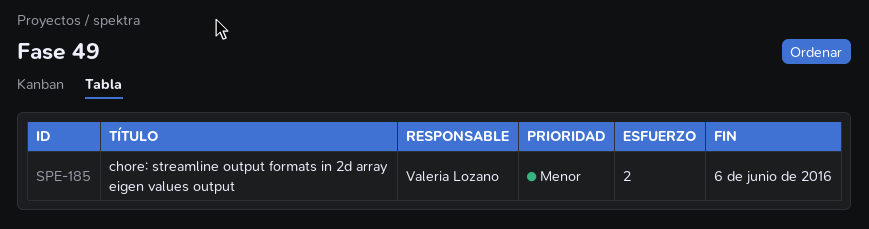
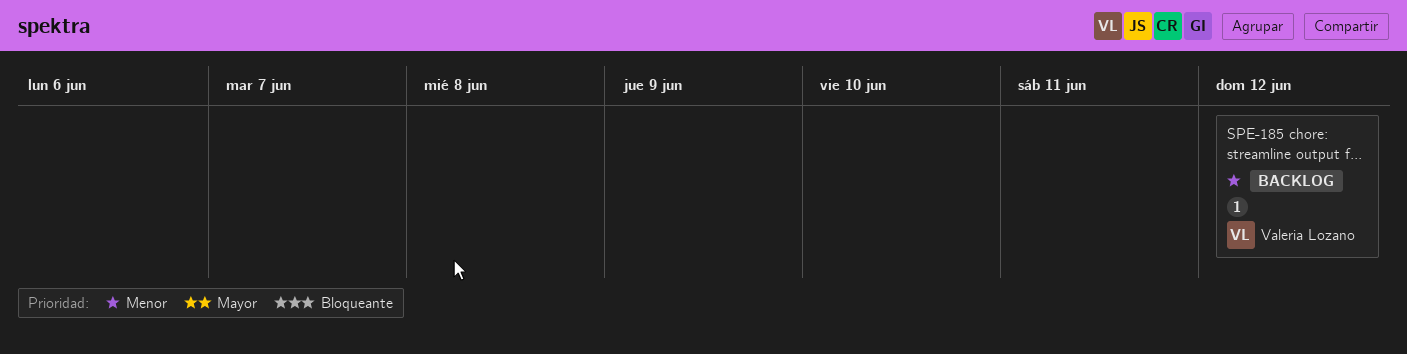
SPE-185, estimate: 2 -> 1
SPE-185, due: Jun 6 -> Jun 12

